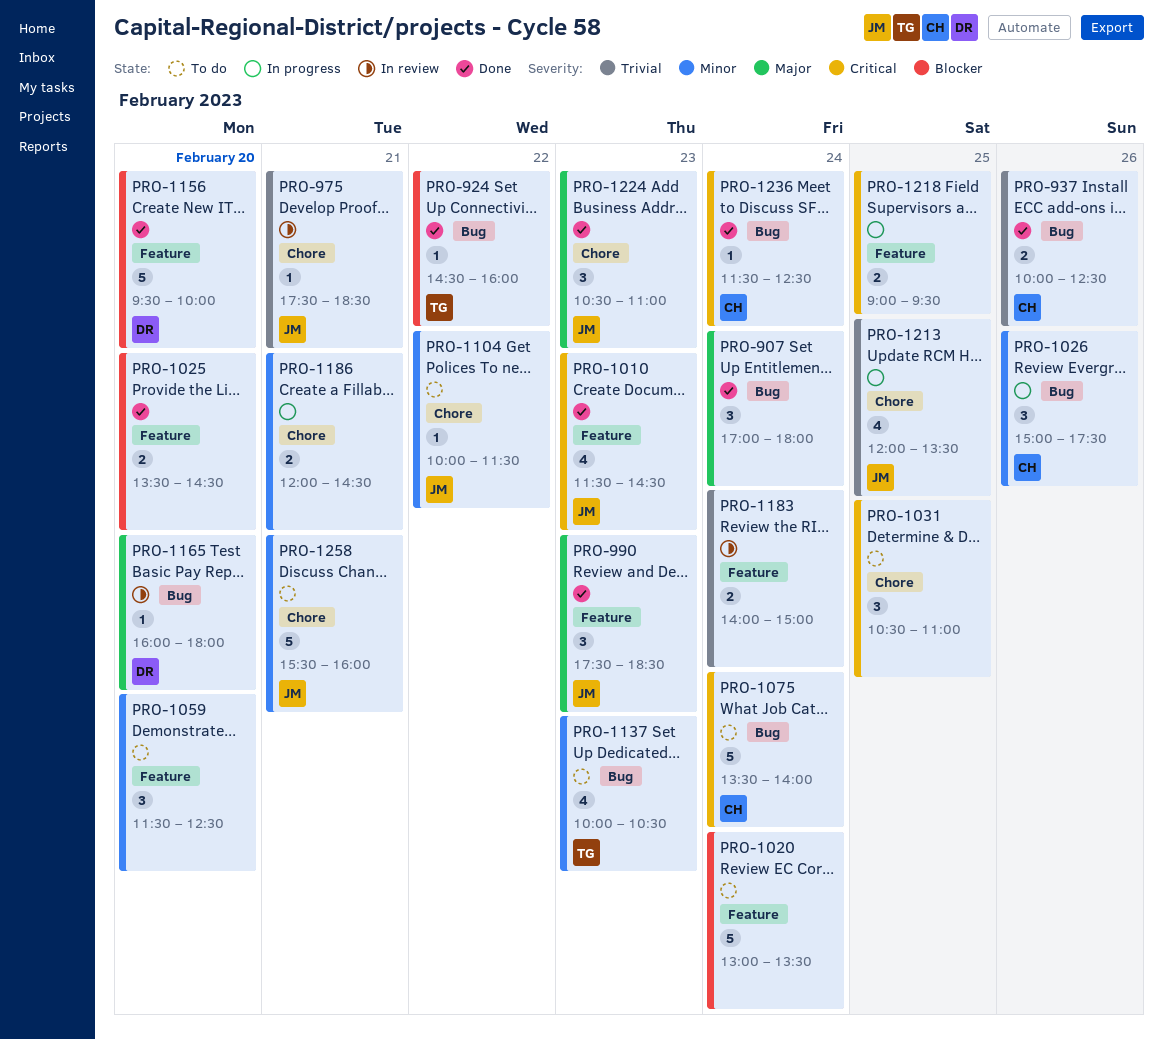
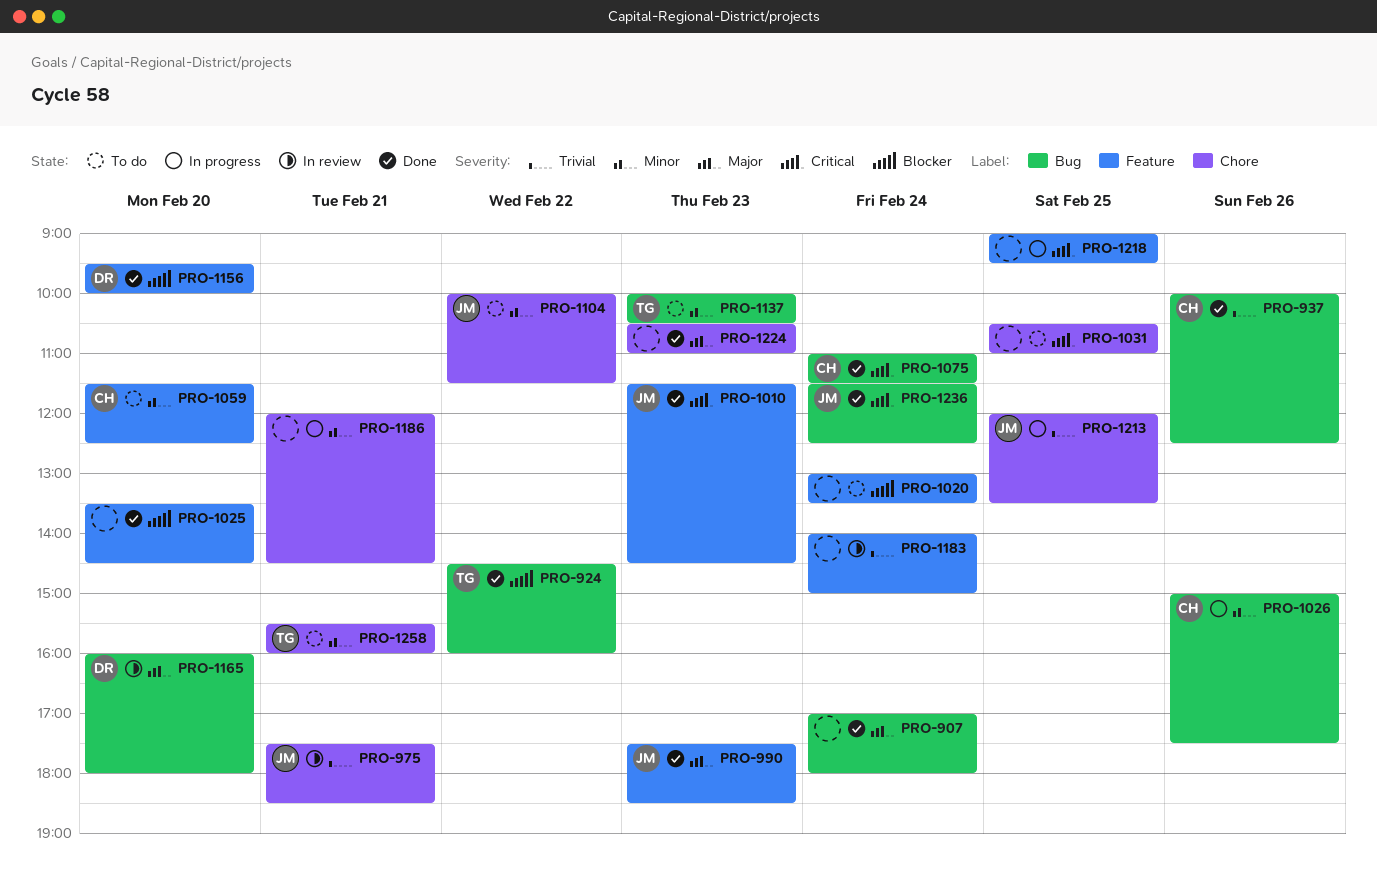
PRO-1059, owner: none -> CH
PRO-1075, status: To do -> Done
PRO-1075, begins: 13:30 -> 11:00
PRO-1075, ends: 14:00 -> 11:30
PRO-1224, owner: JM -> none
PRO-1236, owner: CH -> JM
PRO-1258, owner: JM -> TG

